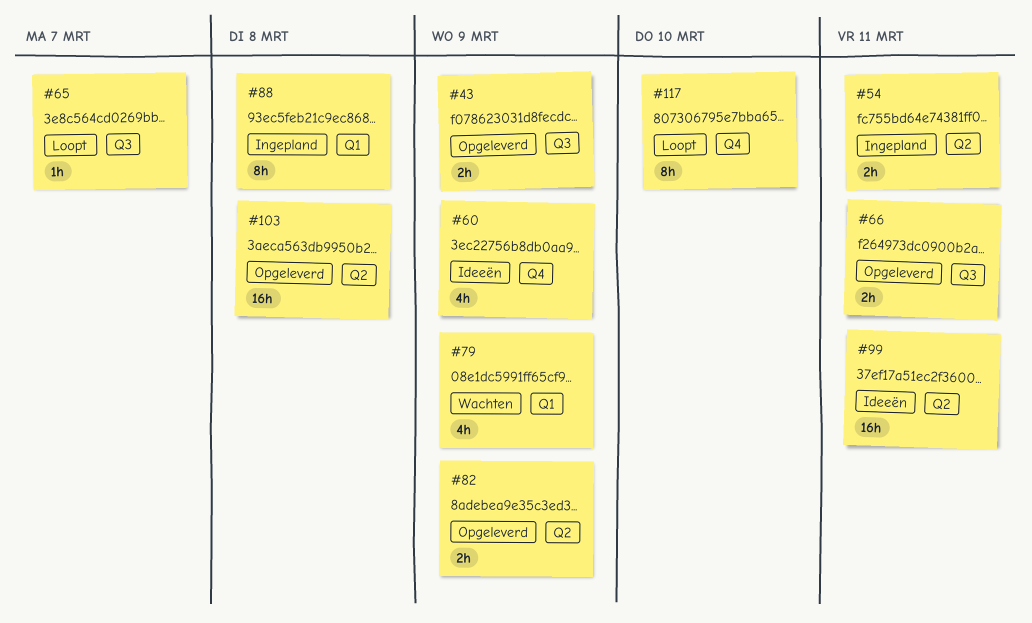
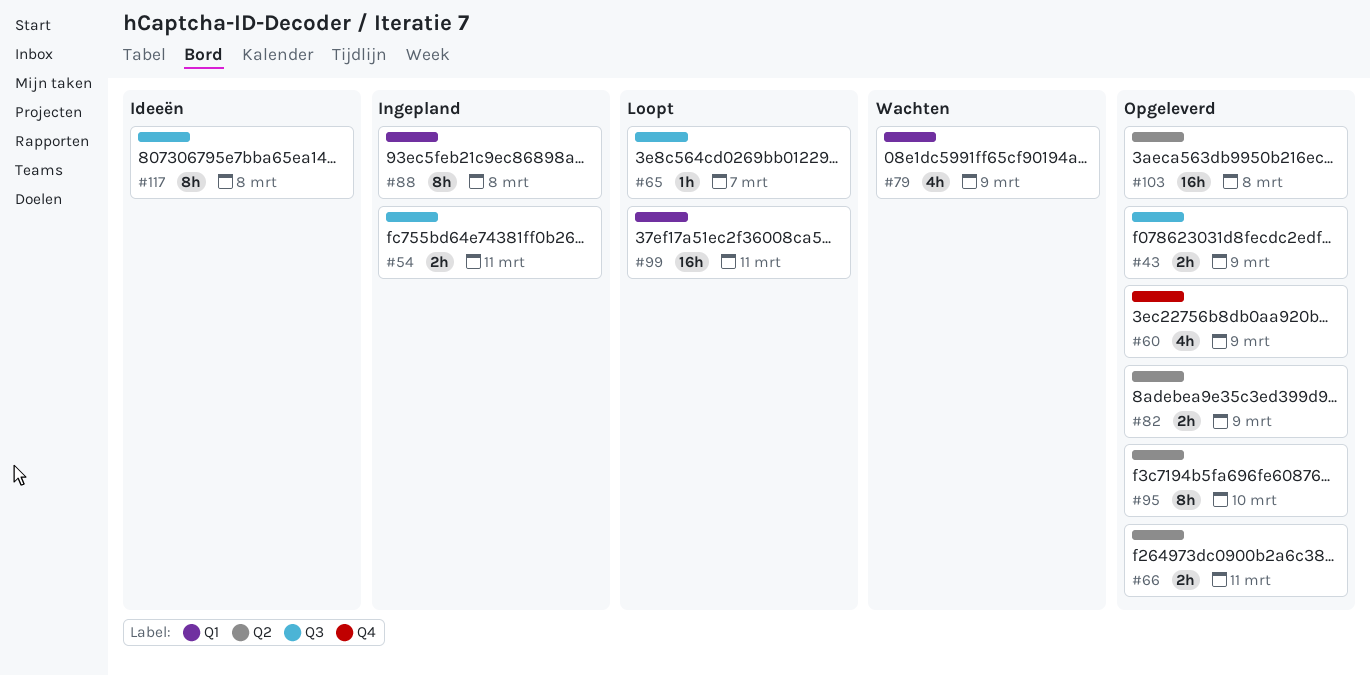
#54, label: Q2 -> Q3
#60, status: Ideeën -> Opgeleverd
#66, label: Q3 -> Q2
#95: none -> present
#99, status: Ideeën -> Loopt
#99, label: Q2 -> Q1
#117, status: Loopt -> Ideeën
#117, label: Q4 -> Q3
#117, due: Mar 10 -> Mar 8

